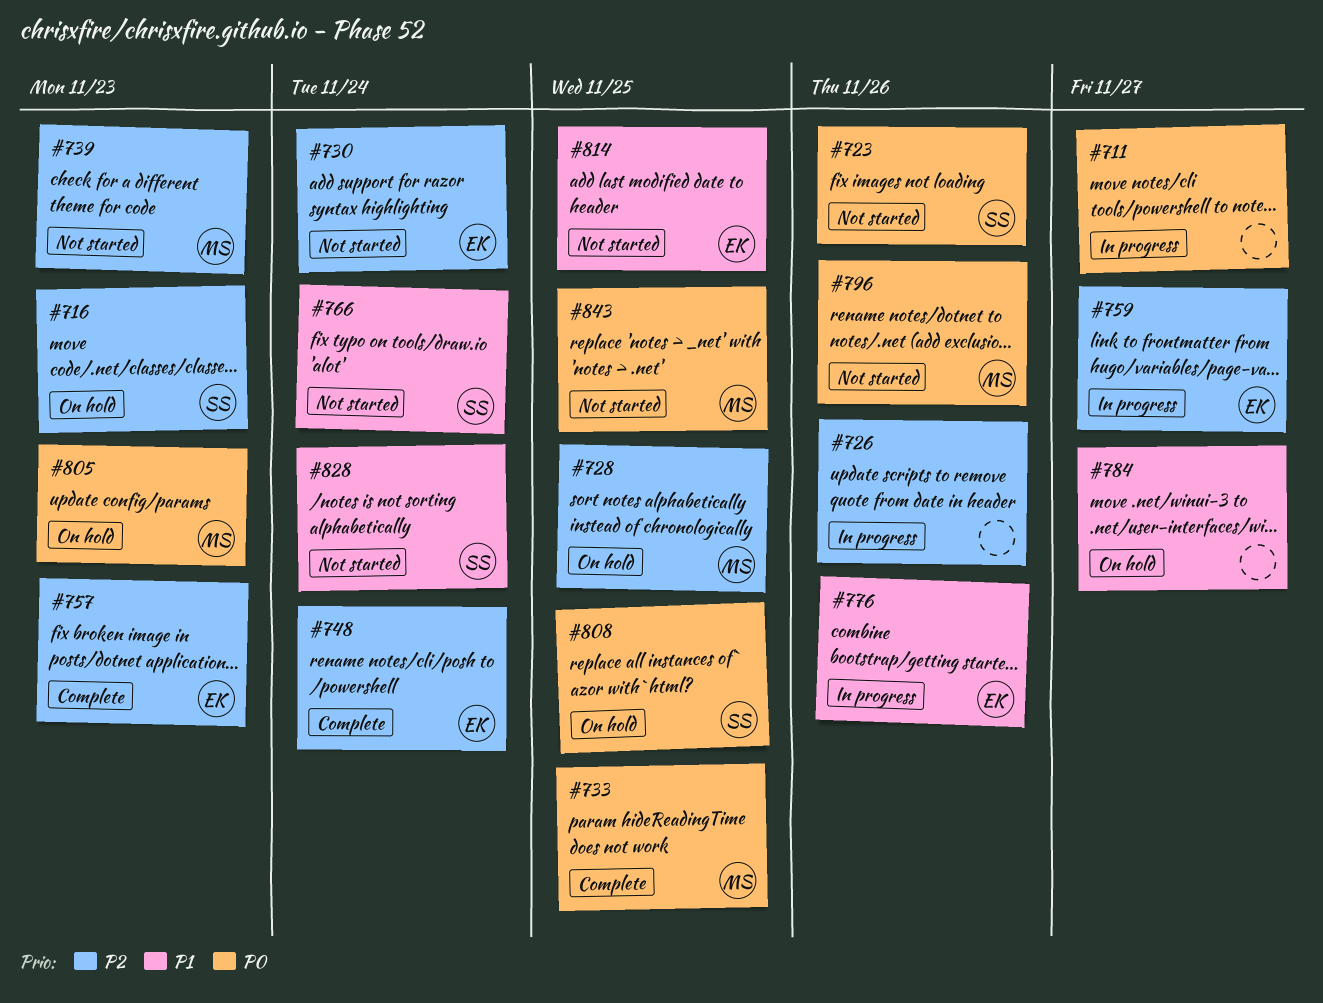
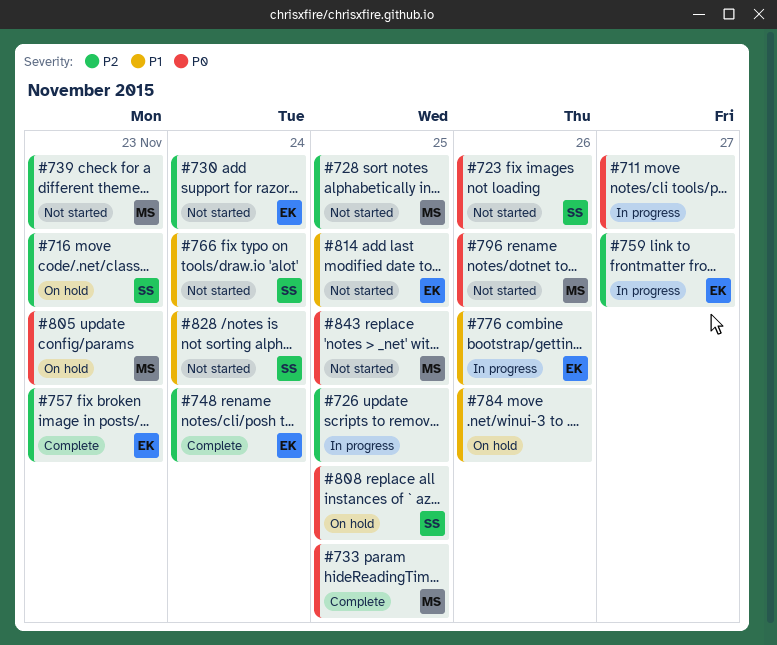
#726, due: Nov 26 -> Nov 25
#728, status: On hold -> Not started
#784, due: Nov 27 -> Nov 26

